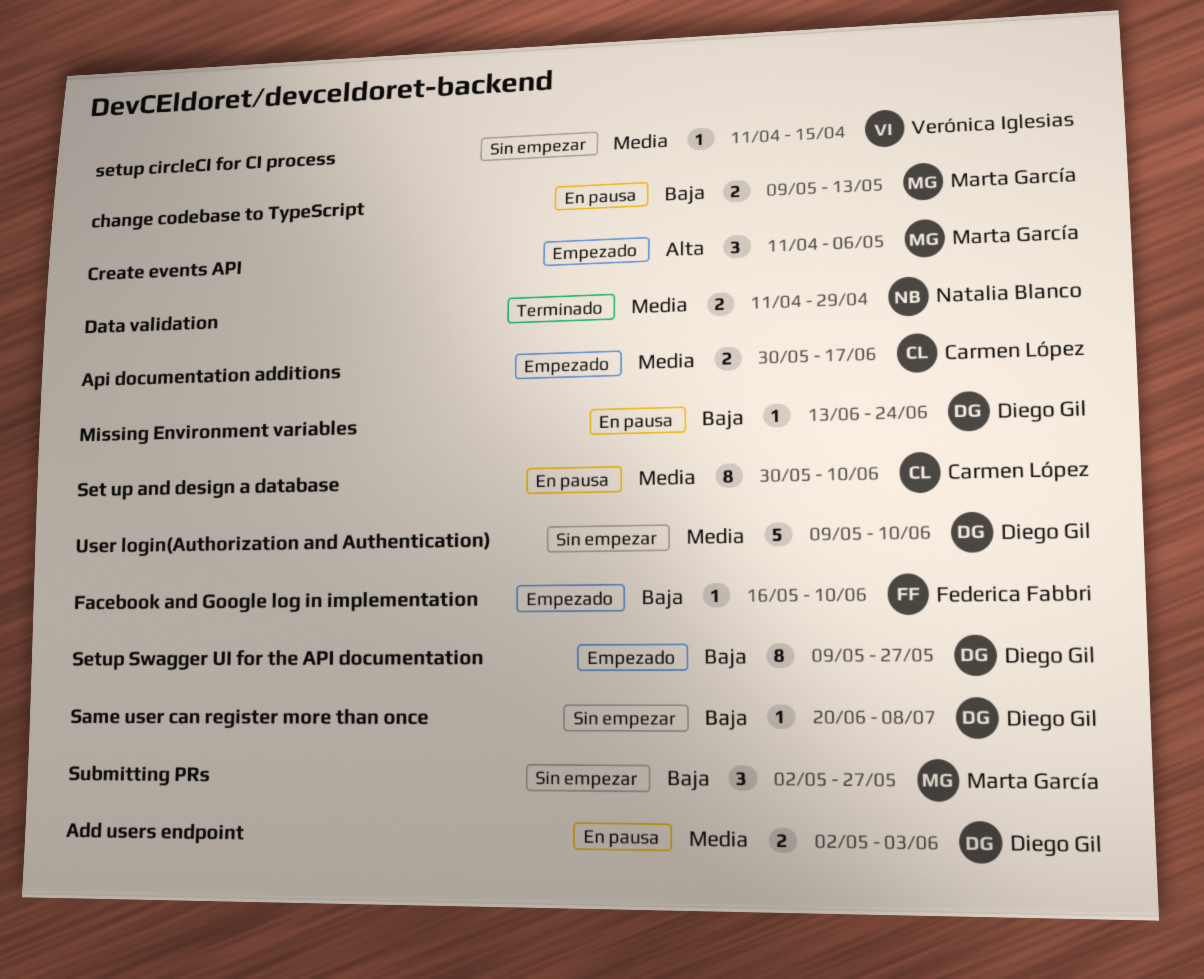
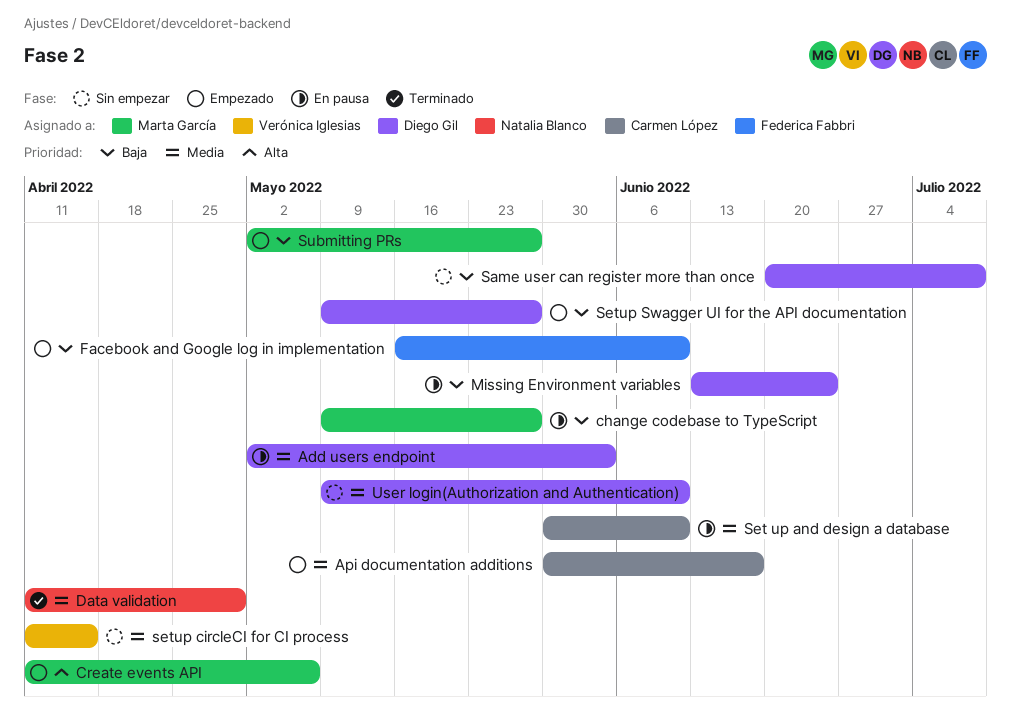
change codebase to TypeScript, due: May 13 -> May 27
Submitting PRs, status: Sin empezar -> Empezado

